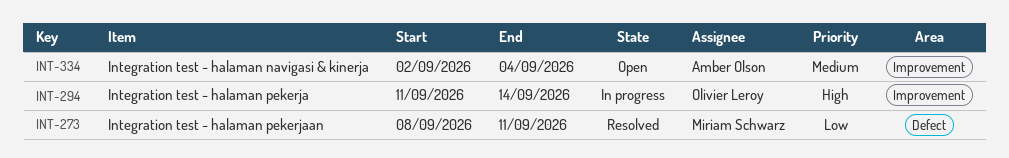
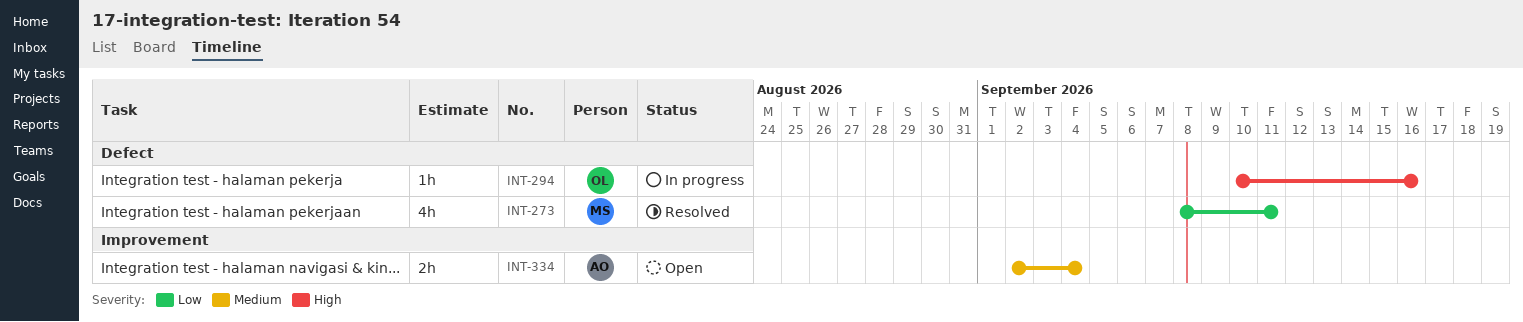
INT-294, label: Improvement -> Defect
INT-294, start: Sep 11 -> Sep 10
INT-294, due: Sep 14 -> Sep 16

